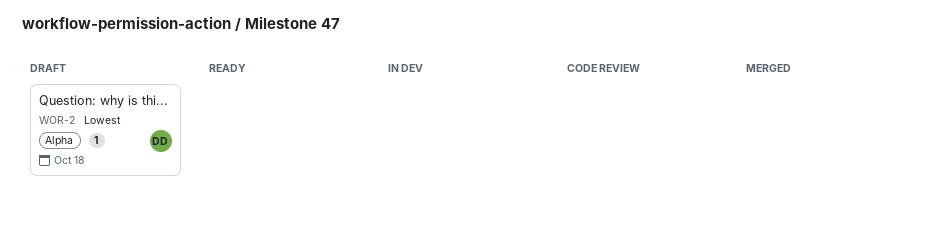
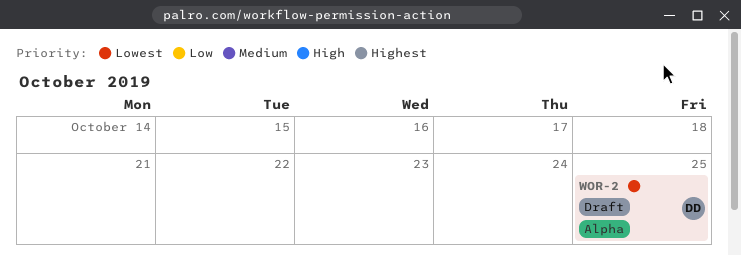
WOR-2, due: Oct 18 -> Oct 25

